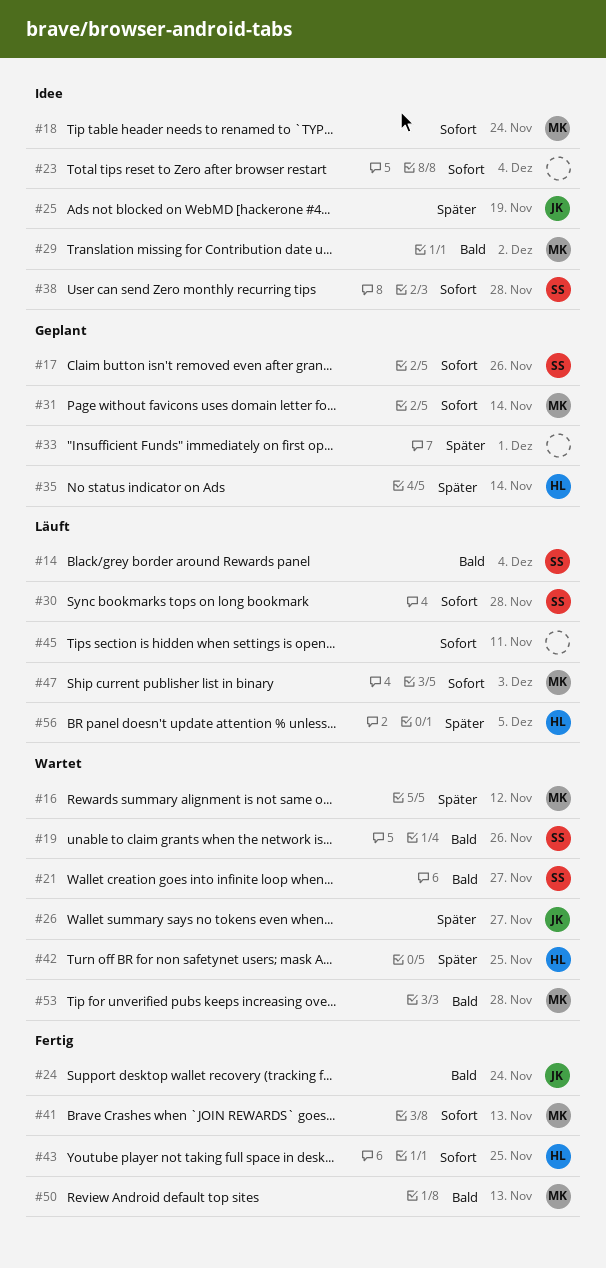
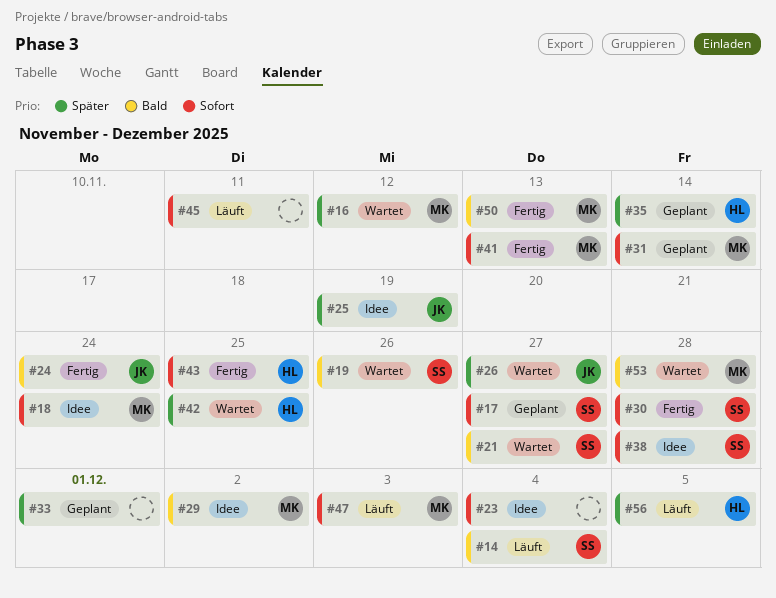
#17, due: Nov 26 -> Nov 27
#30, status: Läuft -> Fertig

